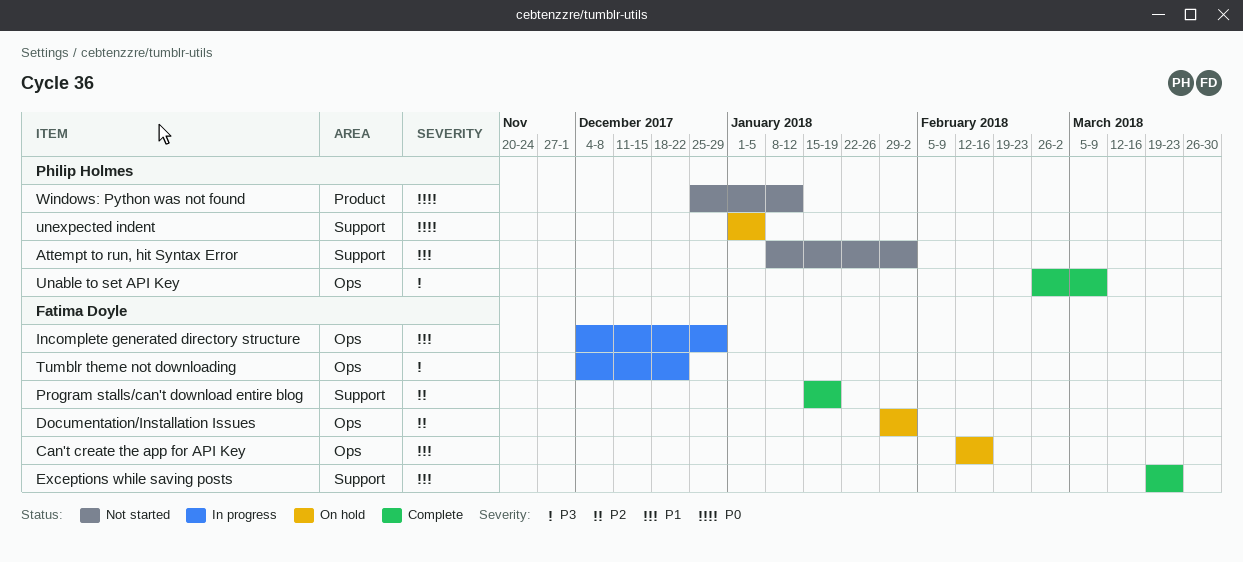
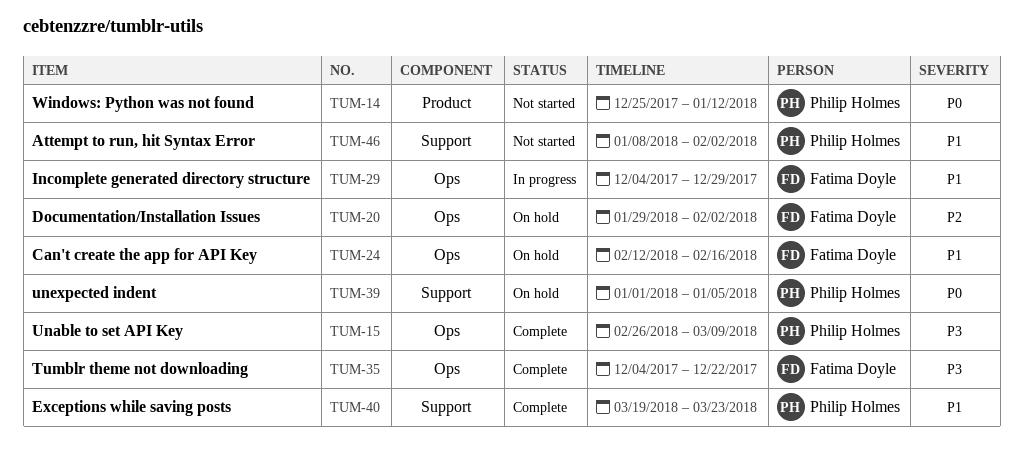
Exceptions while saving posts, owner: Fatima Doyle -> Philip Holmes
Program stalls/can't download entire blog: present -> none
Tumblr theme not downloading, status: In progress -> Complete

